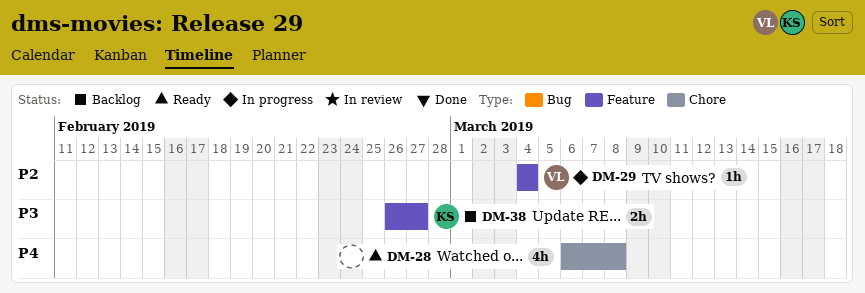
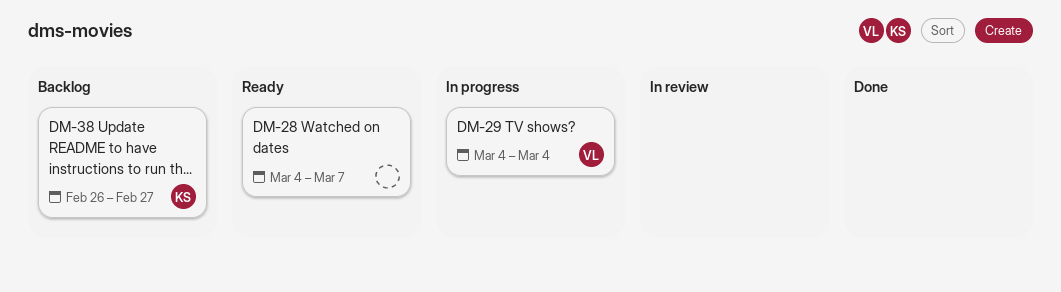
DM-28, start: Mar 6 -> Mar 4
DM-28, due: Mar 8 -> Mar 7

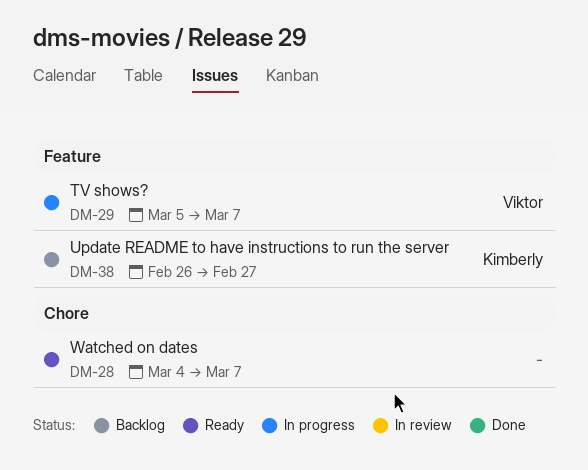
DM-29, start: Mar 4 -> Mar 5
DM-29, due: Mar 4 -> Mar 7

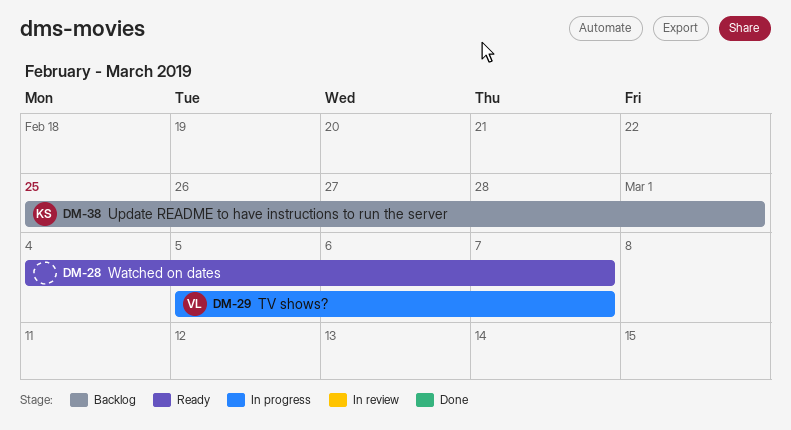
DM-38, start: Feb 26 -> Feb 25
DM-38, due: Feb 27 -> Mar 1

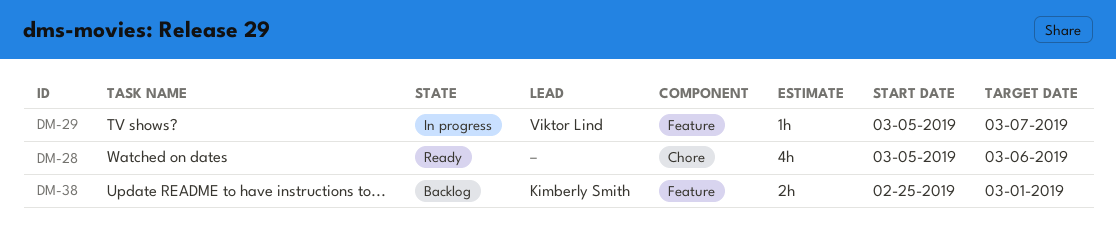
DM-28, start: Mar 4 -> Mar 5
DM-28, due: Mar 7 -> Mar 6

